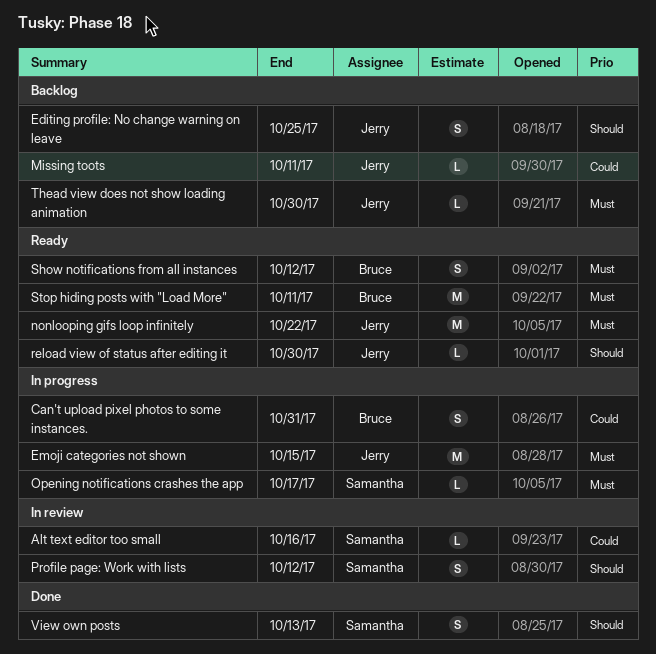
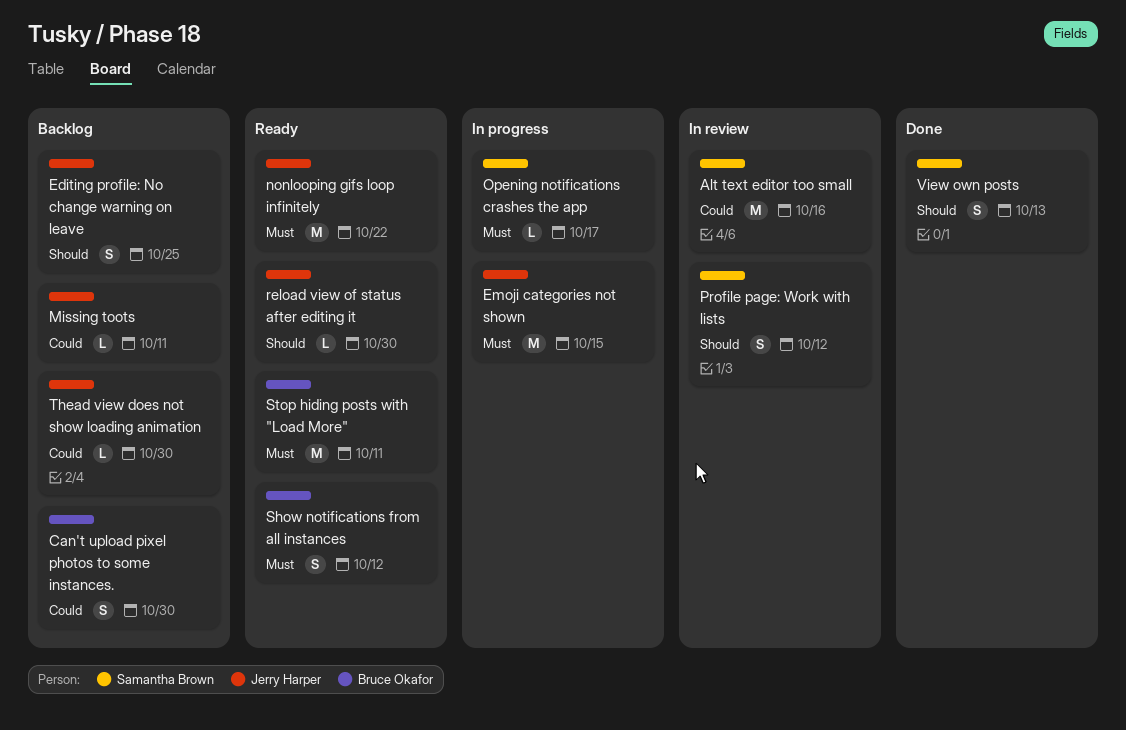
Alt text editor too small, estimate: L -> M
Can't upload pixel photos to some instances., status: In progress -> Backlog
Can't upload pixel photos to some instances., due: Oct 31 -> Oct 30
Thead view does not show loading animation, priority: Must -> Could

